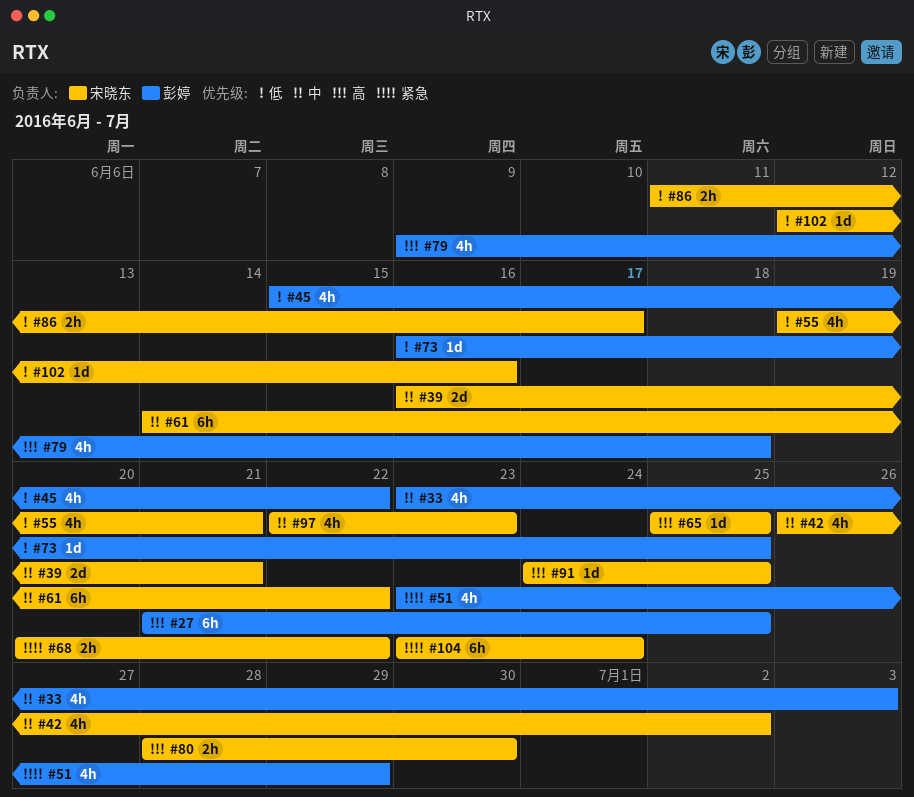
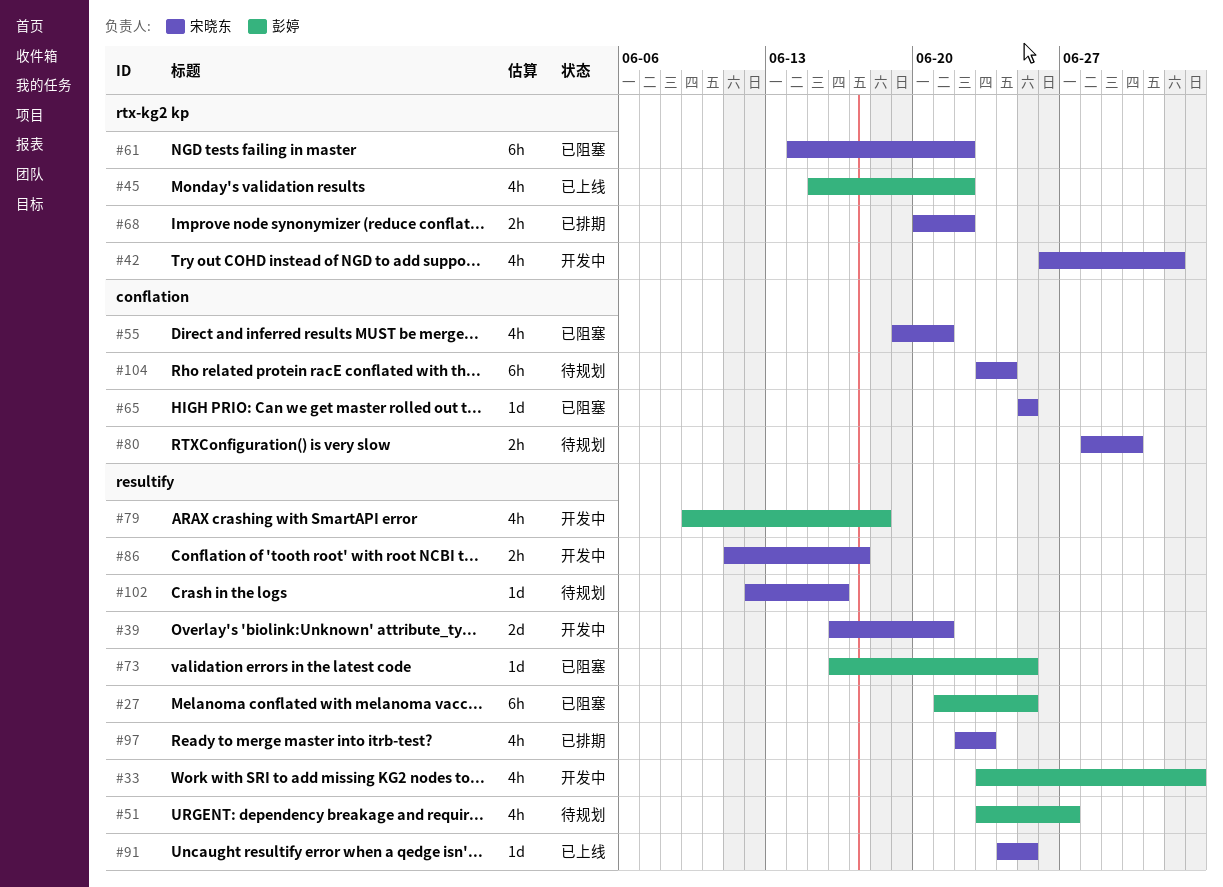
#51, due: Jun 29 -> Jun 27

